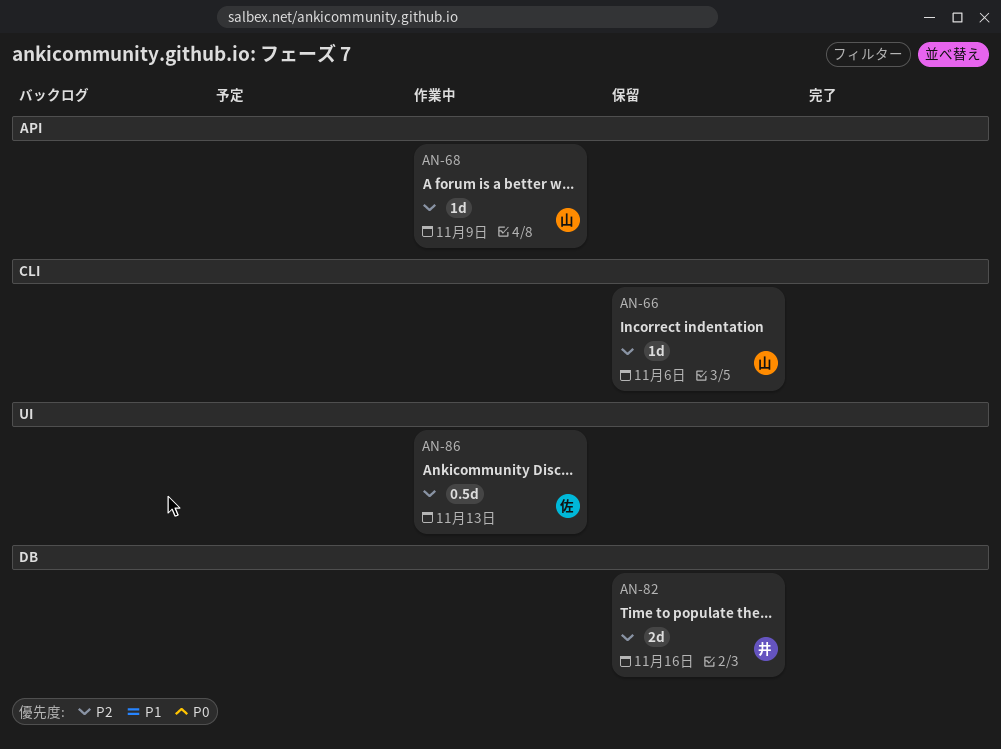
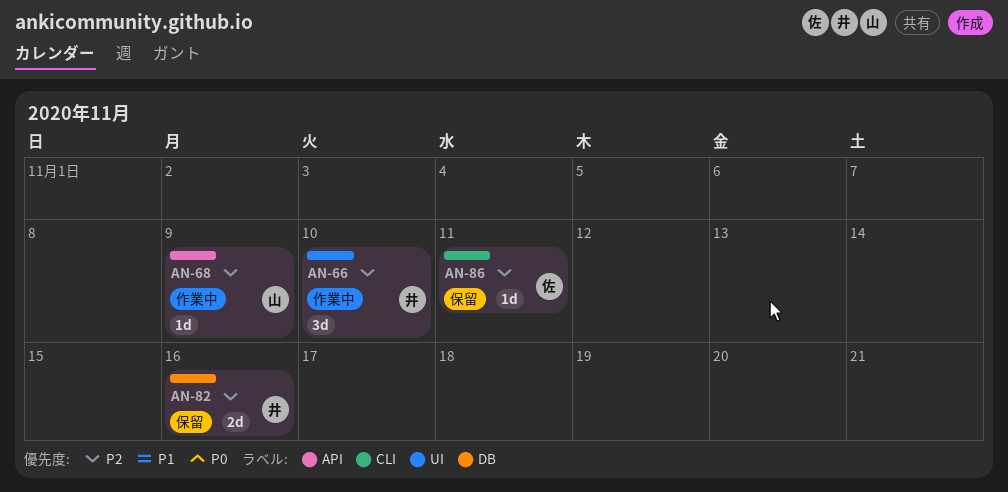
AN-66, status: 保留 -> 作業中
AN-66, owner: 山 -> 井
AN-66, label: CLI -> UI
AN-66, estimate: 1d -> 3d
AN-66, due: Nov 6 -> Nov 10
AN-86, status: 作業中 -> 保留
AN-86, label: UI -> CLI
AN-86, estimate: 0.5d -> 1d
AN-86, due: Nov 13 -> Nov 11

